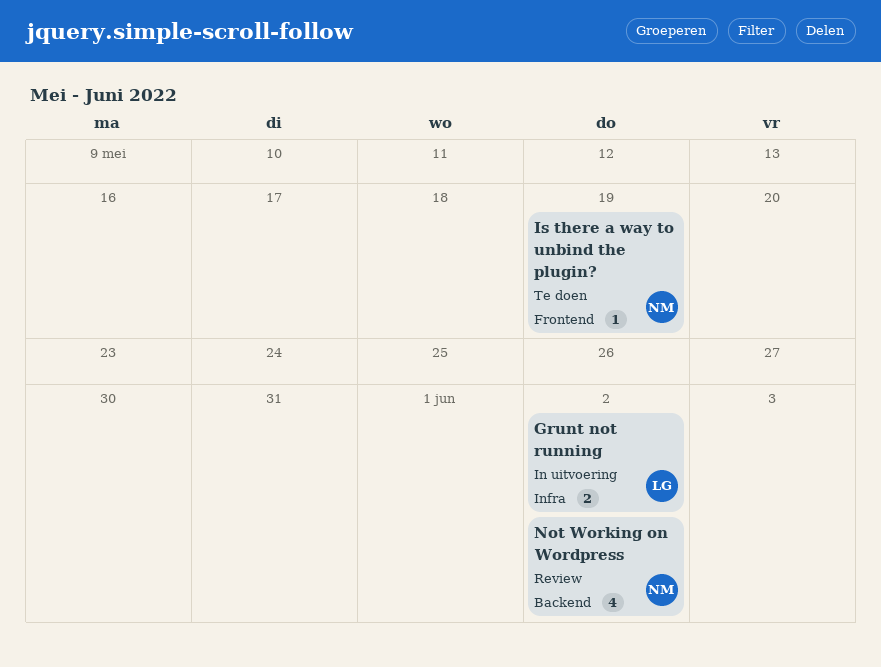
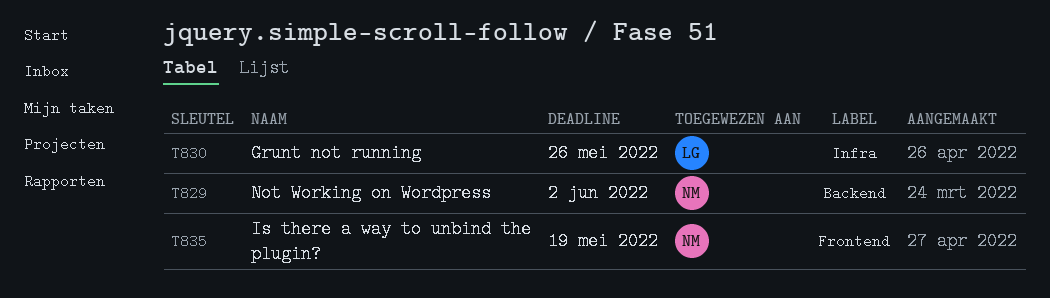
Grunt not running, due: Jun 2 -> May 26

